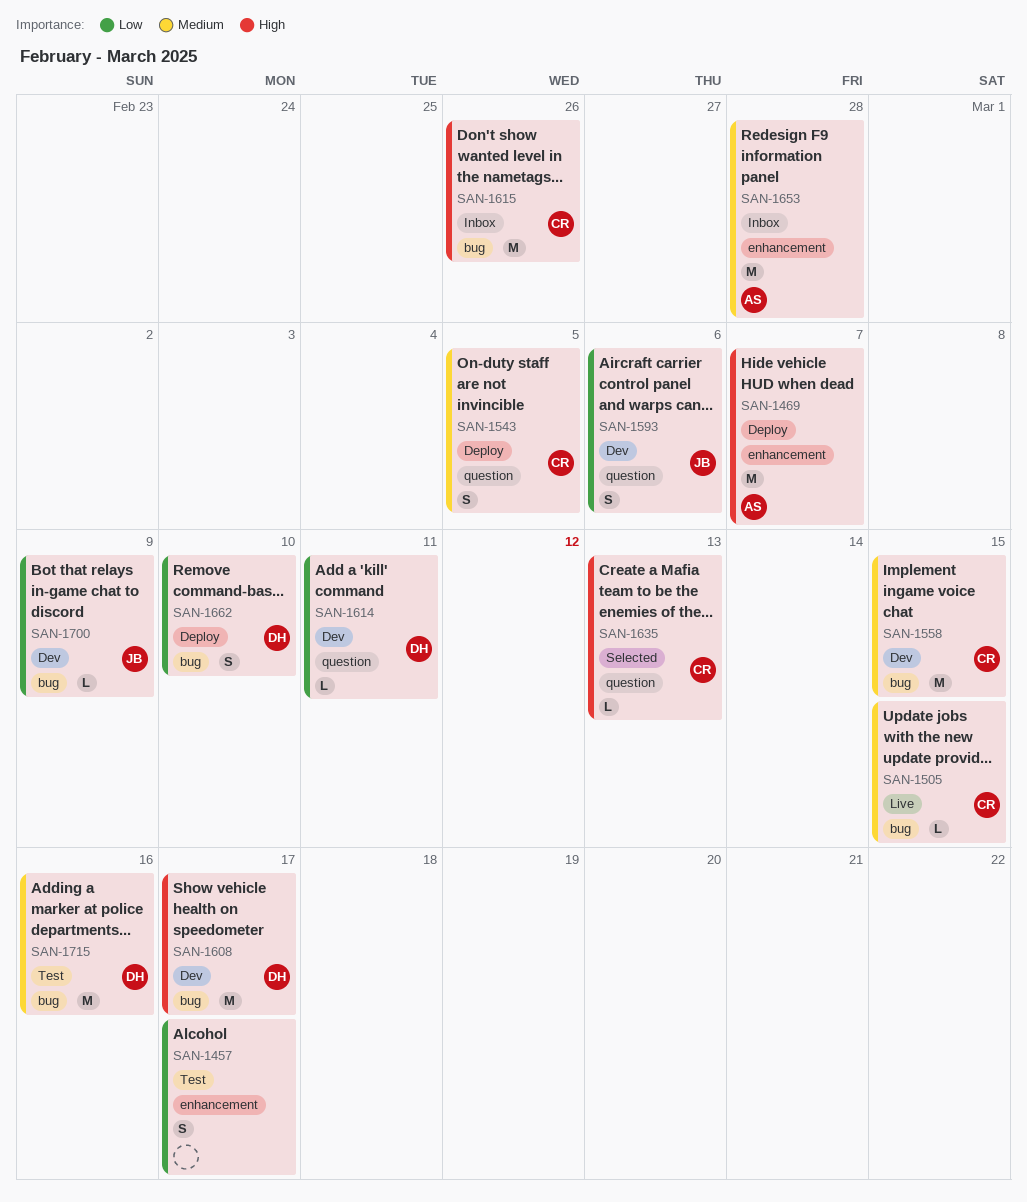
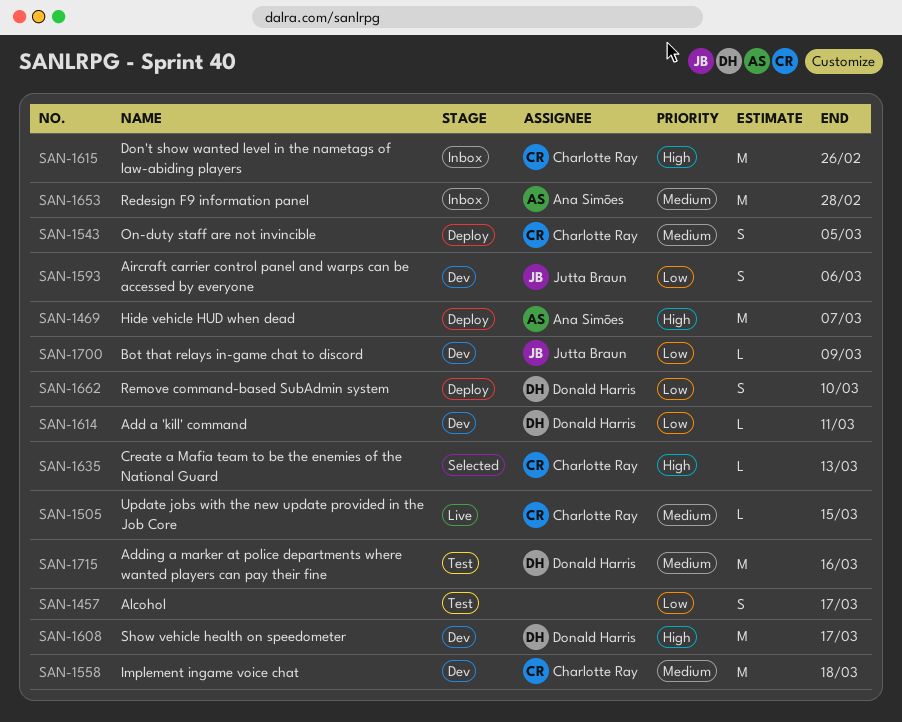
SAN-1558, due: Mar 15 -> Mar 18

